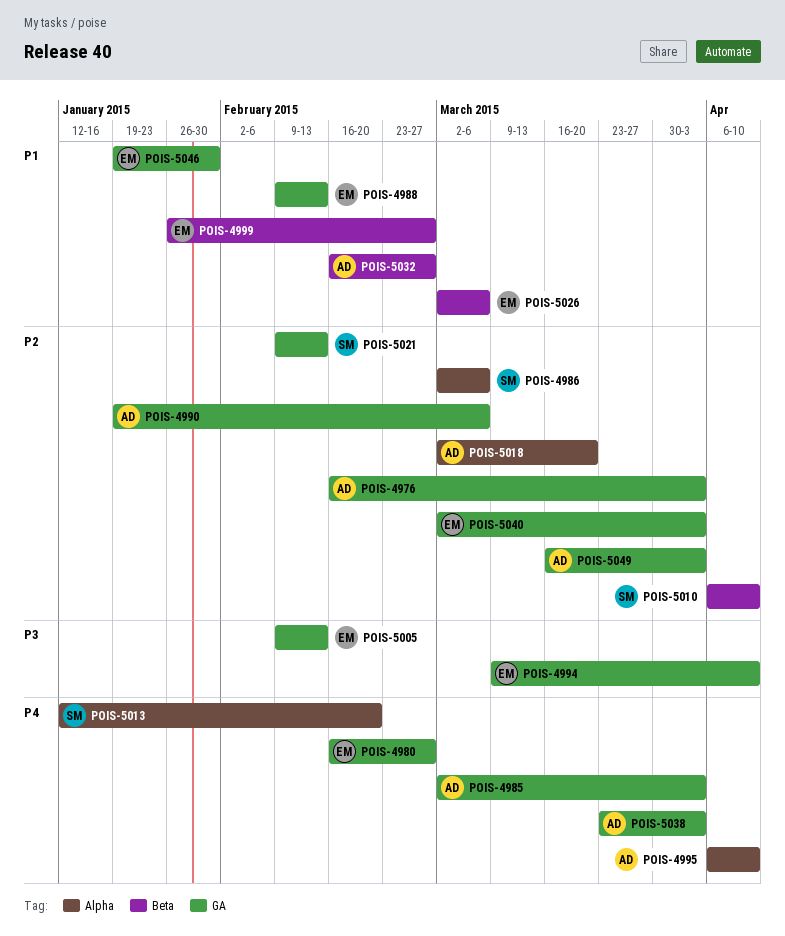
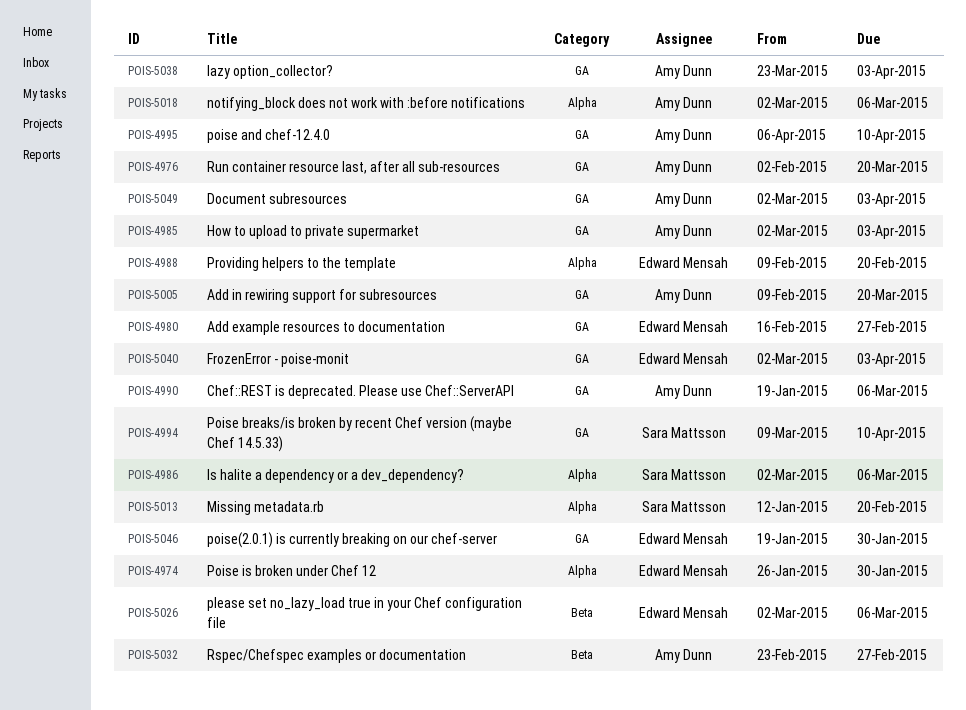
POIS-4974: none -> present
POIS-4976, start: Feb 16 -> Feb 2
POIS-4976, due: Apr 3 -> Mar 20
POIS-4988, label: GA -> Alpha
POIS-4988, due: Feb 13 -> Feb 20
POIS-4994, owner: Edward Mensah -> Sara Mattsson
POIS-4995, label: Alpha -> GA
POIS-4999: present -> none
POIS-5005, owner: Edward Mensah -> Amy Dunn
POIS-5005, due: Feb 13 -> Mar 20
POIS-5010: present -> none
POIS-5018, due: Mar 20 -> Mar 6
POIS-5021: present -> none
POIS-5032, start: Feb 16 -> Feb 23
POIS-5049, start: Mar 16 -> Mar 2

